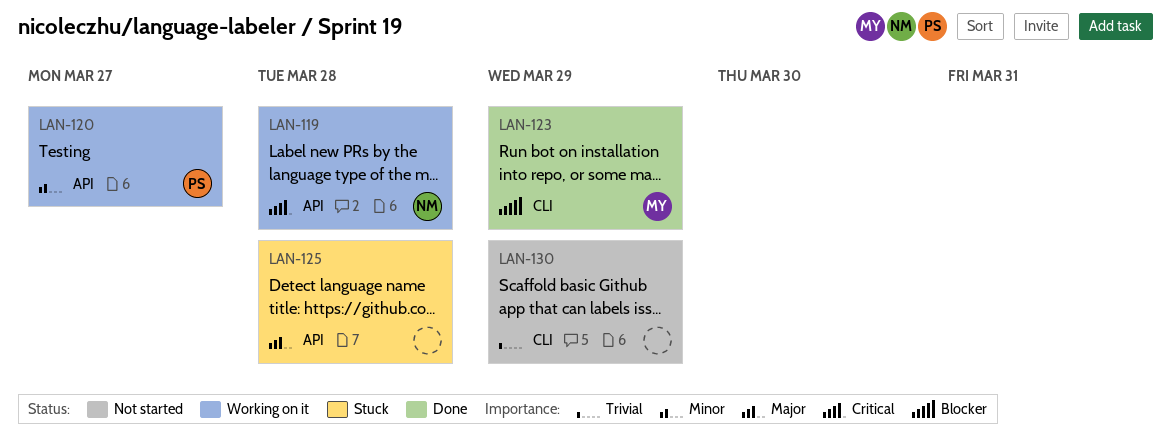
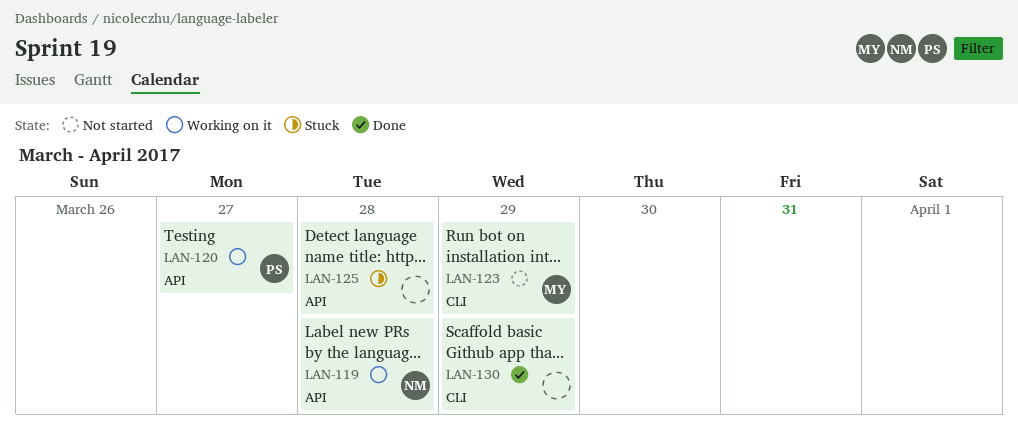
LAN-123, status: Done -> Not started
LAN-130, status: Not started -> Done

